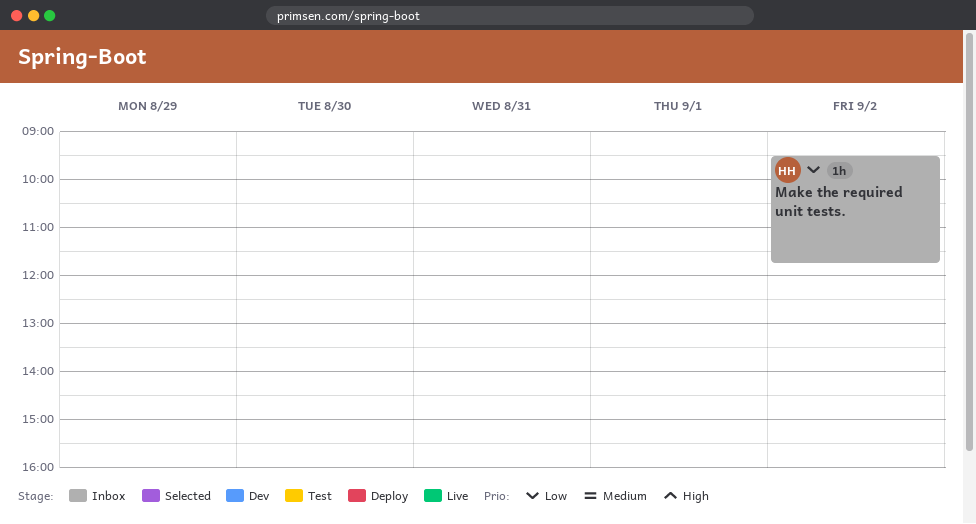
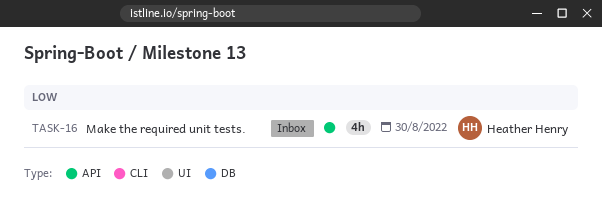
Make the required unit tests., estimate: 1h -> 4h
Make the required unit tests., day: Sep 2 -> Aug 30

